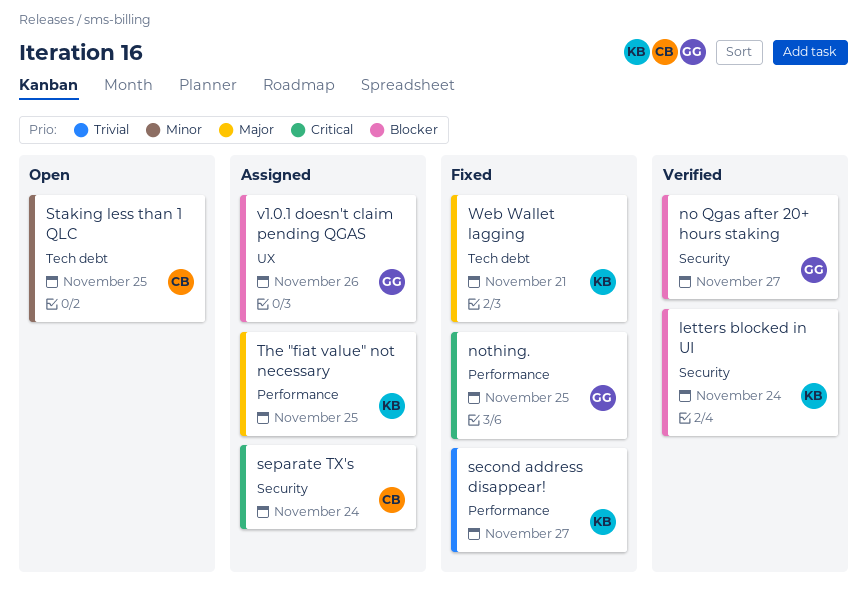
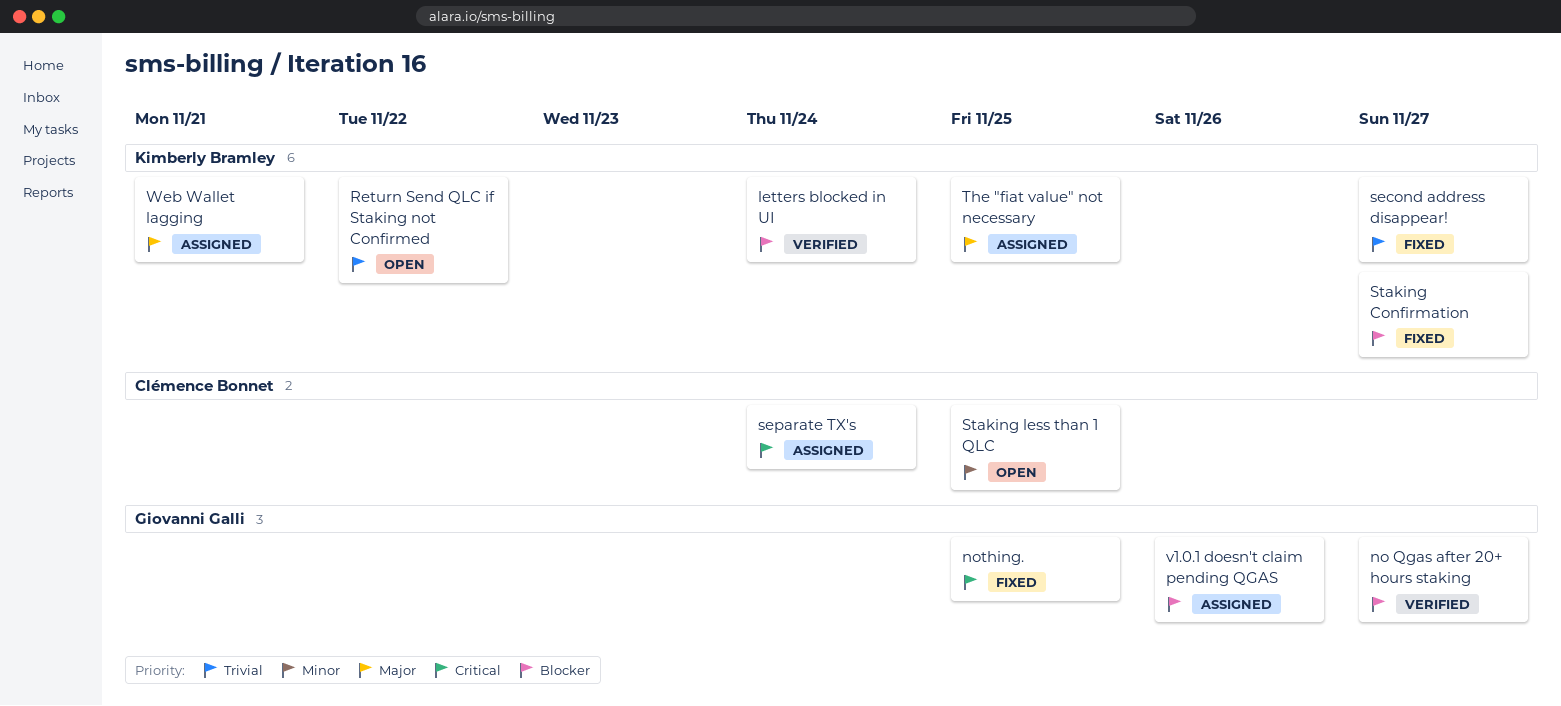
Return Send QLC if Staking not Confirmed: none -> present
Staking Confirmation: none -> present
Web Wallet lagging, status: Fixed -> Assigned

